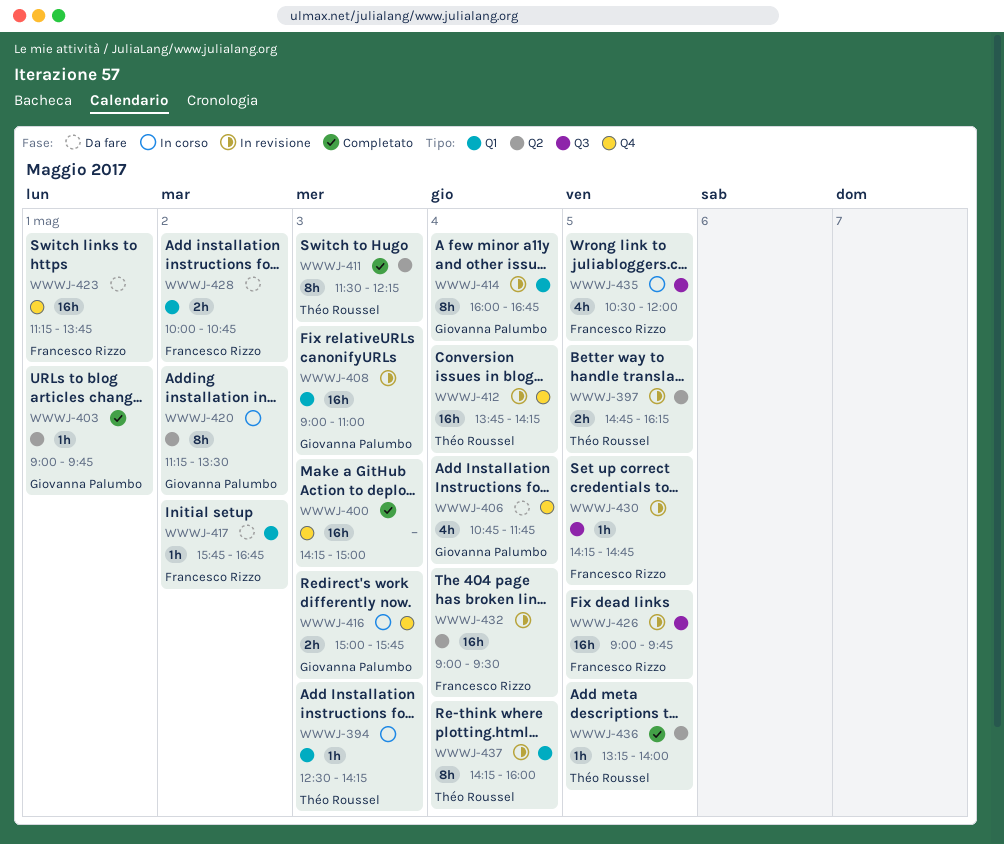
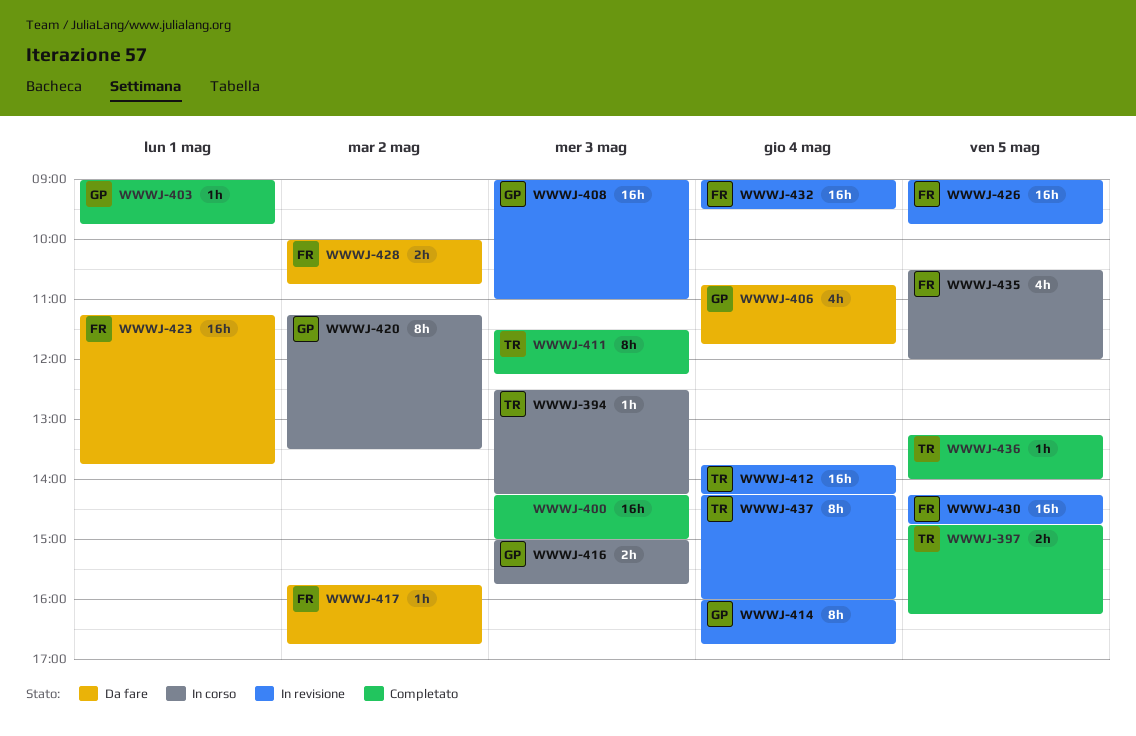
WWWJ-397, status: In revisione -> Completato
WWWJ-430, estimate: 1h -> 16h

